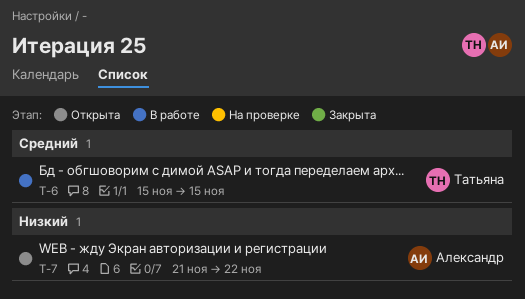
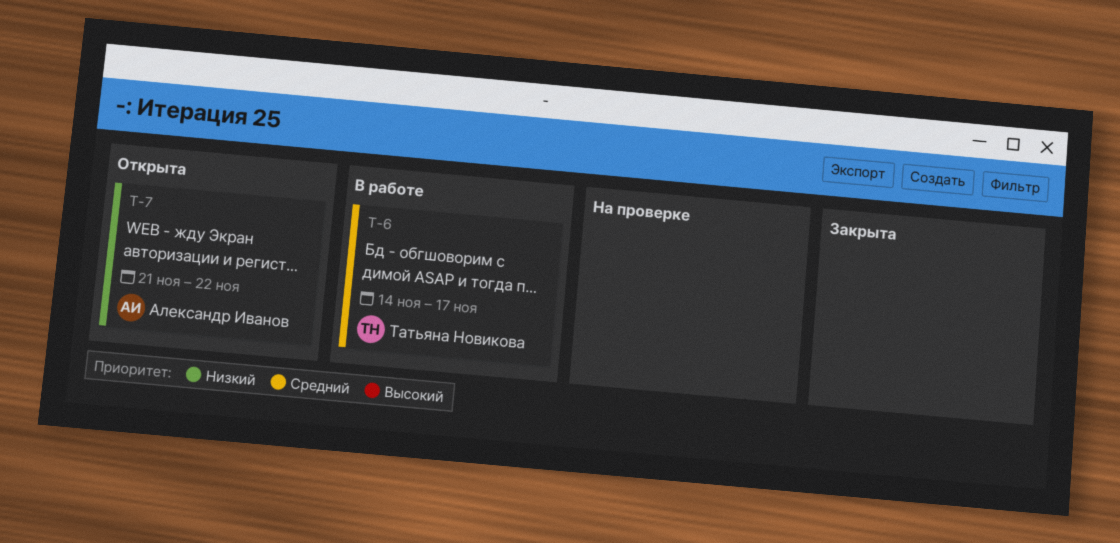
T-6, start: Nov 15 -> Nov 14
T-6, due: Nov 15 -> Nov 17

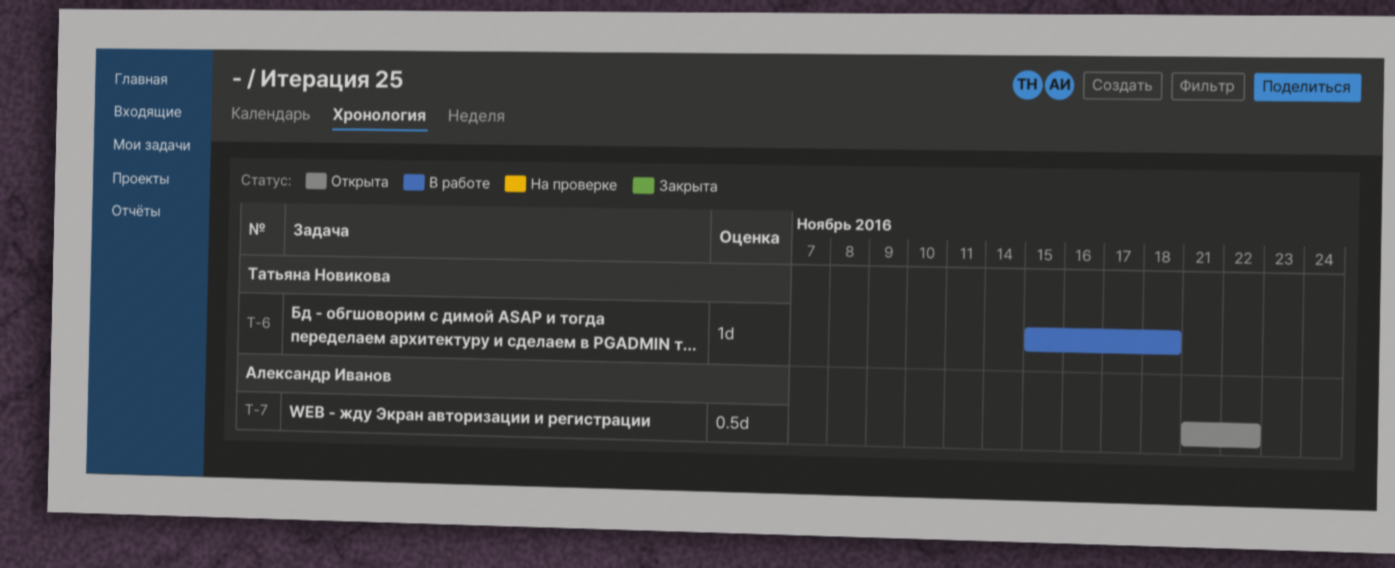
T-6, start: Nov 14 -> Nov 15
T-6, due: Nov 17 -> Nov 18

